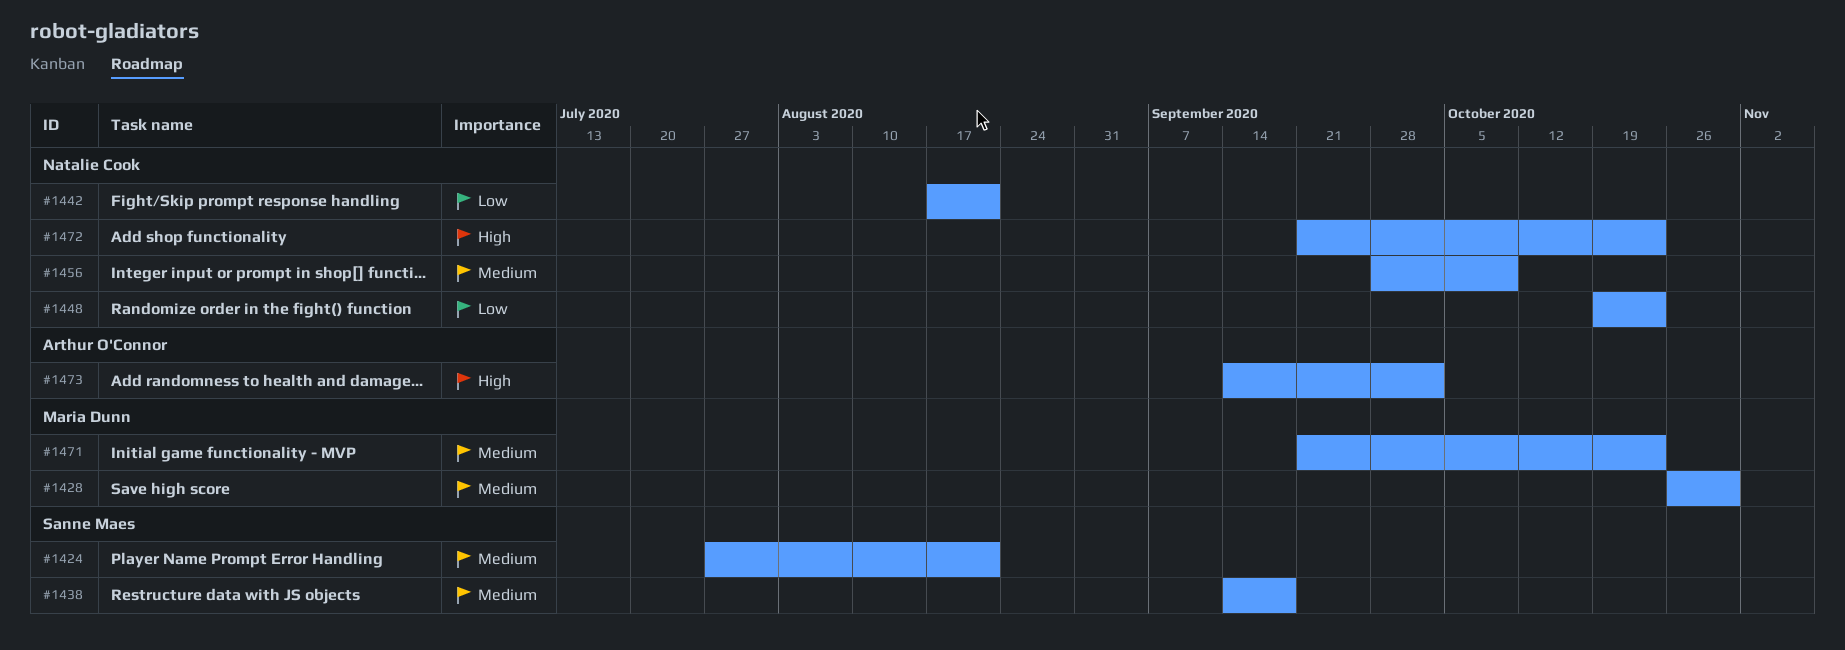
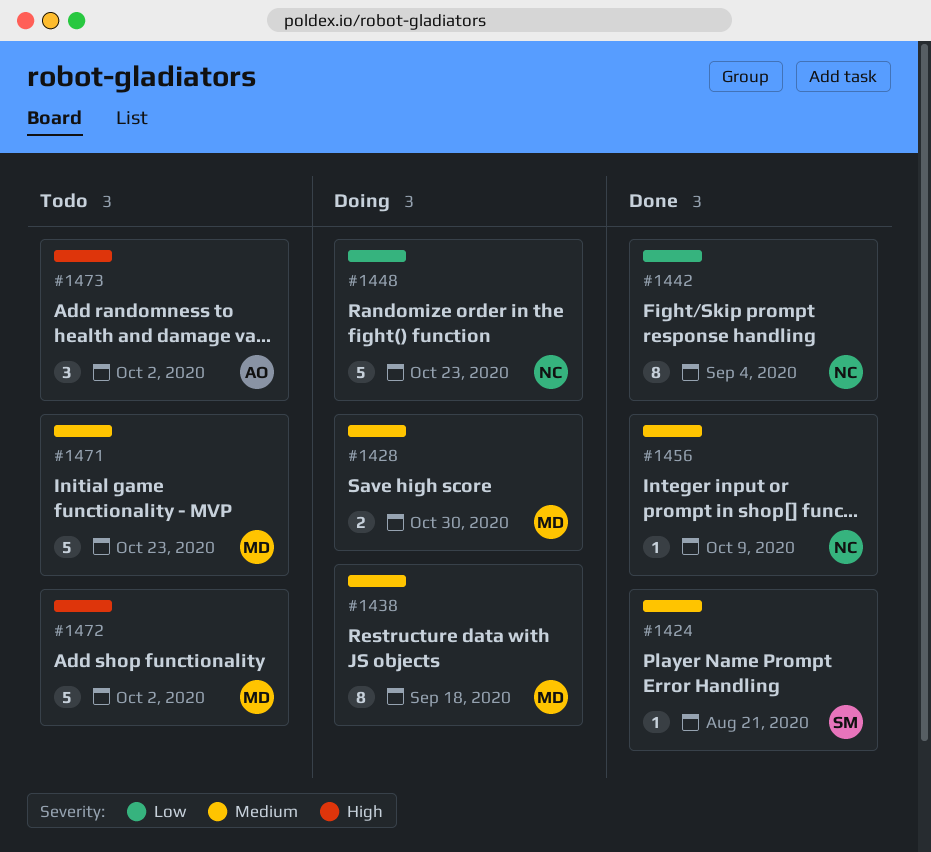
#1438, owner: Sanne Maes -> Maria Dunn
#1442, due: Aug 21 -> Sep 4
#1472, owner: Natalie Cook -> Maria Dunn
#1472, due: Oct 23 -> Oct 2

